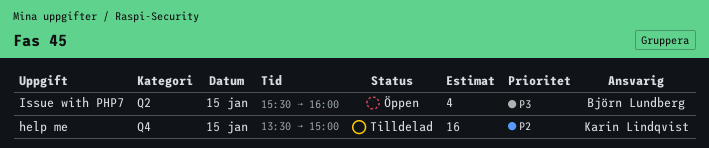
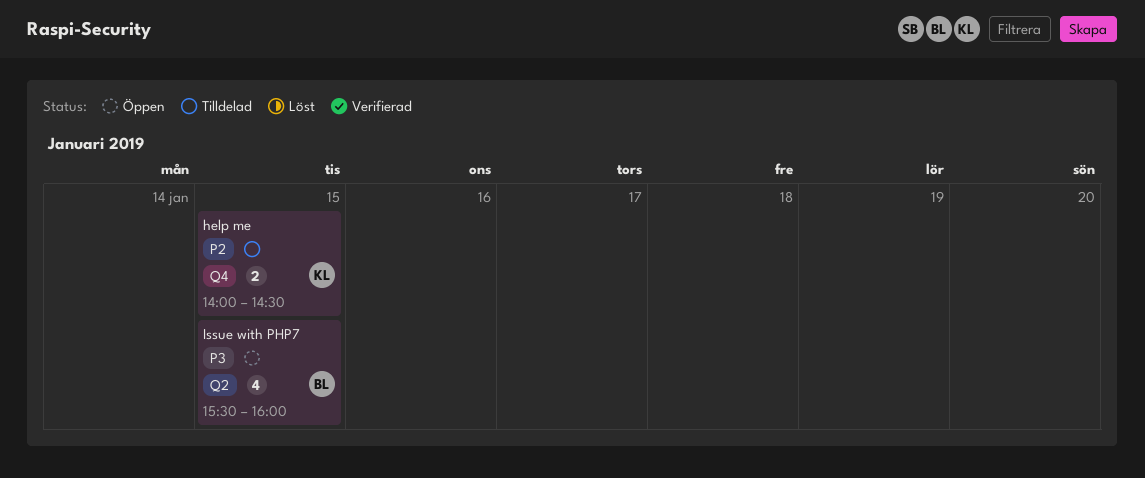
help me, estimate: 16 -> 2
help me, begins: 13:30 -> 14:00
help me, ends: 15:00 -> 14:30

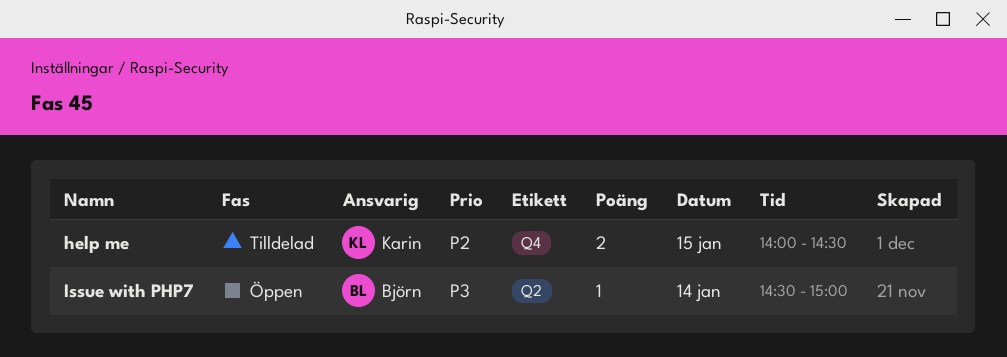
Issue with PHP7, estimate: 4 -> 1
Issue with PHP7, day: Jan 15 -> Jan 14
Issue with PHP7, begins: 15:30 -> 14:30
Issue with PHP7, ends: 16:00 -> 15:00

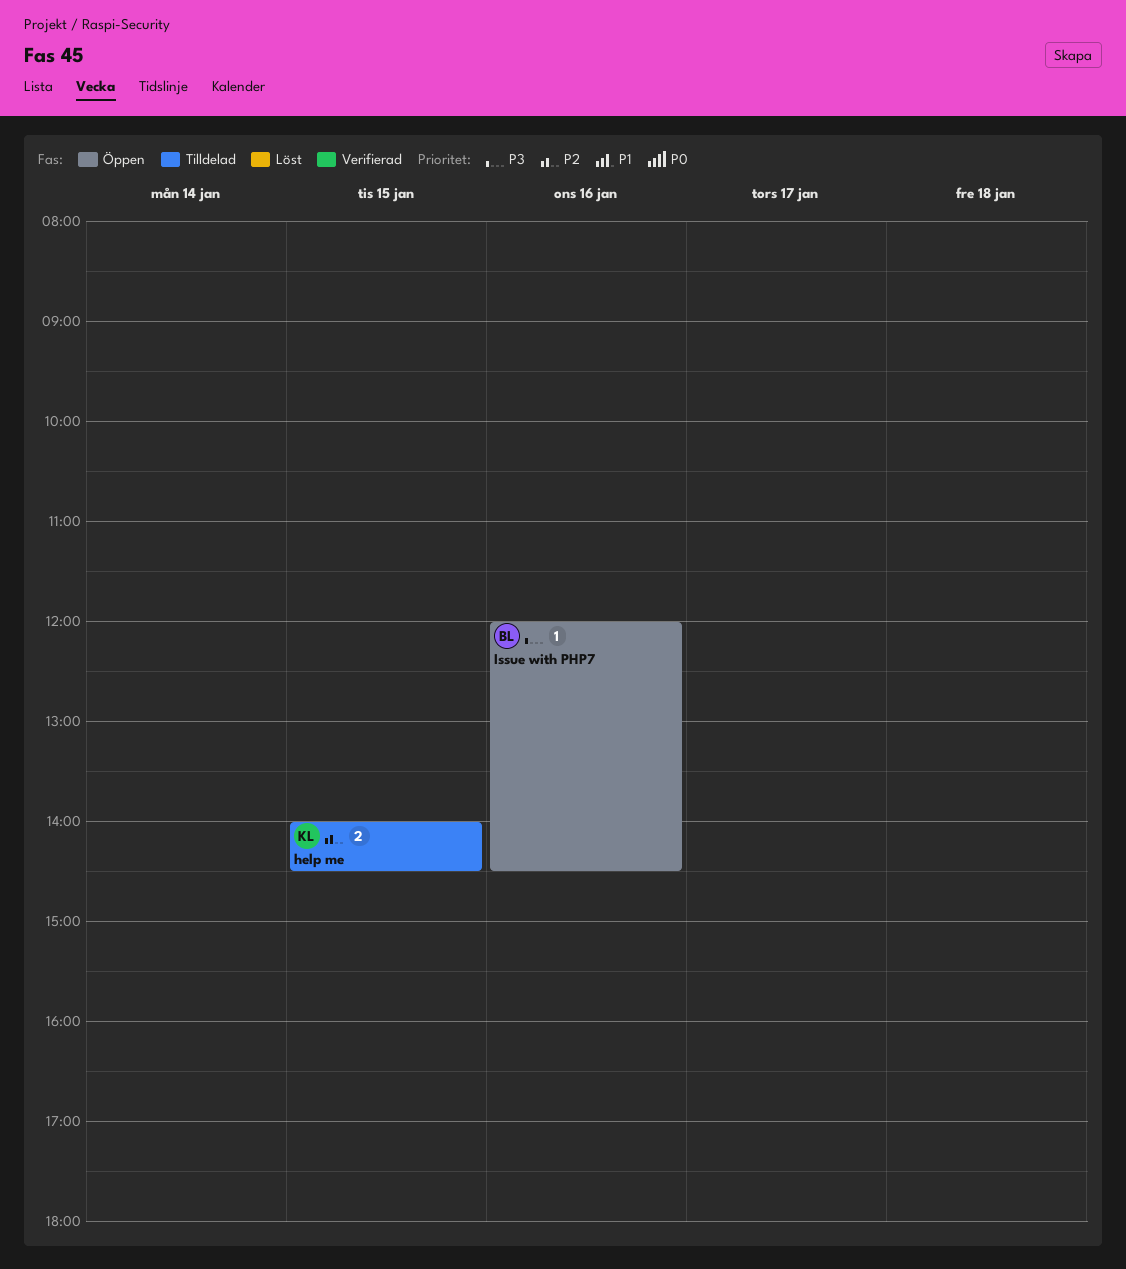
Issue with PHP7, day: Jan 14 -> Jan 16
Issue with PHP7, begins: 14:30 -> 12:00
Issue with PHP7, ends: 15:00 -> 14:30

